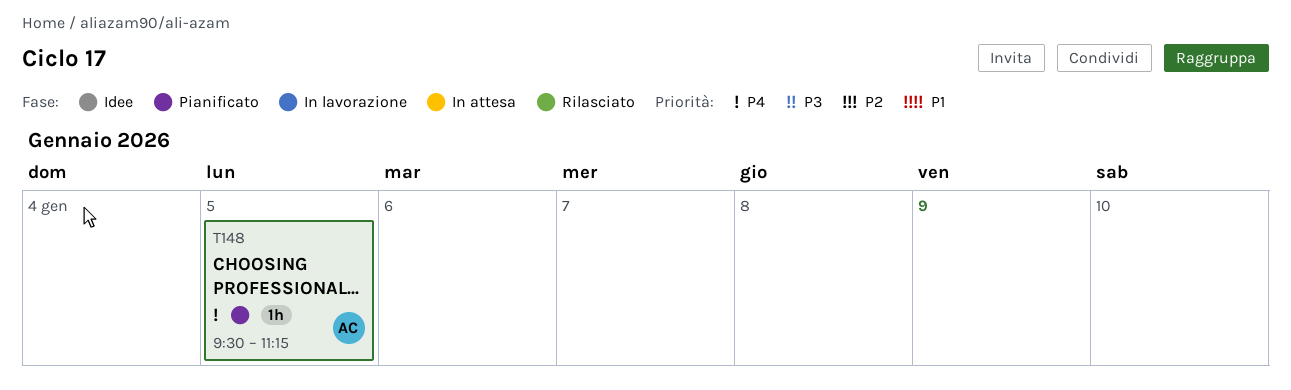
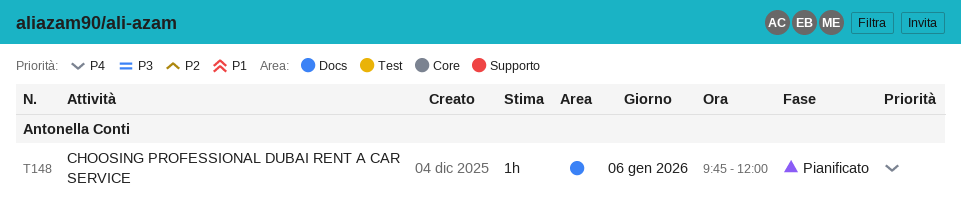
T148, day: Jan 5 -> Jan 6
T148, begins: 09:30 -> 09:45
T148, ends: 11:15 -> 12:00

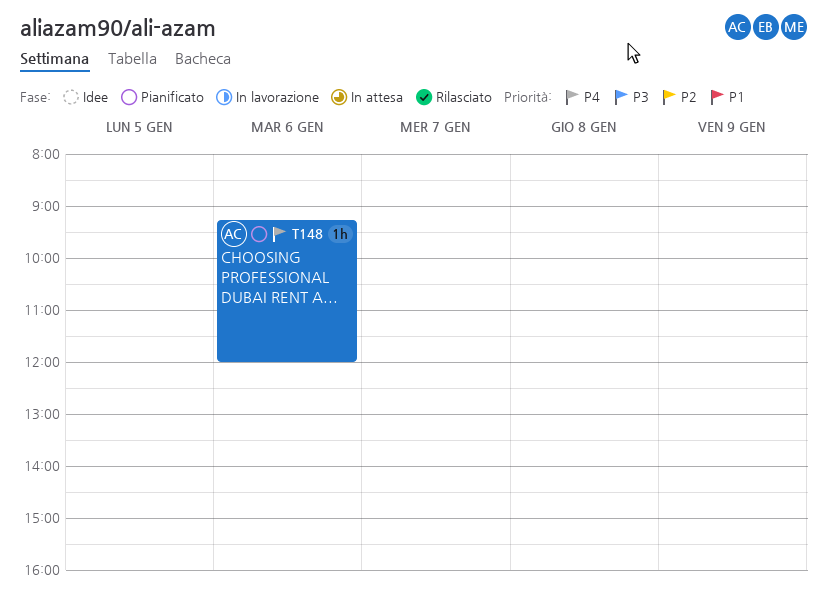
T148, begins: 09:45 -> 09:15

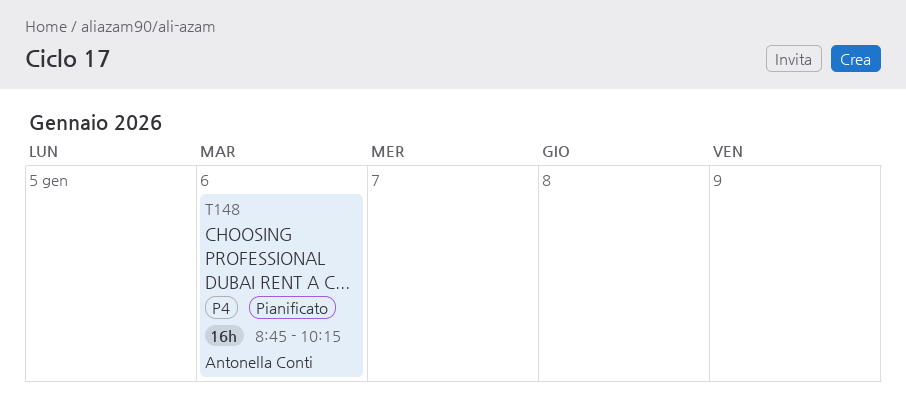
T148, estimate: 1h -> 16h
T148, begins: 09:15 -> 08:45
T148, ends: 12:00 -> 10:15

